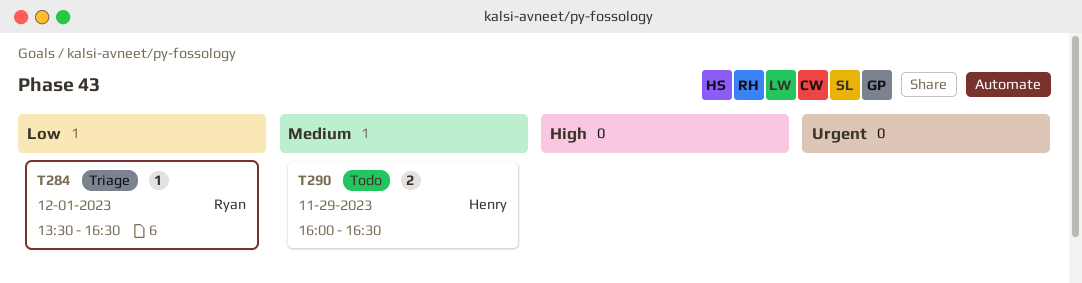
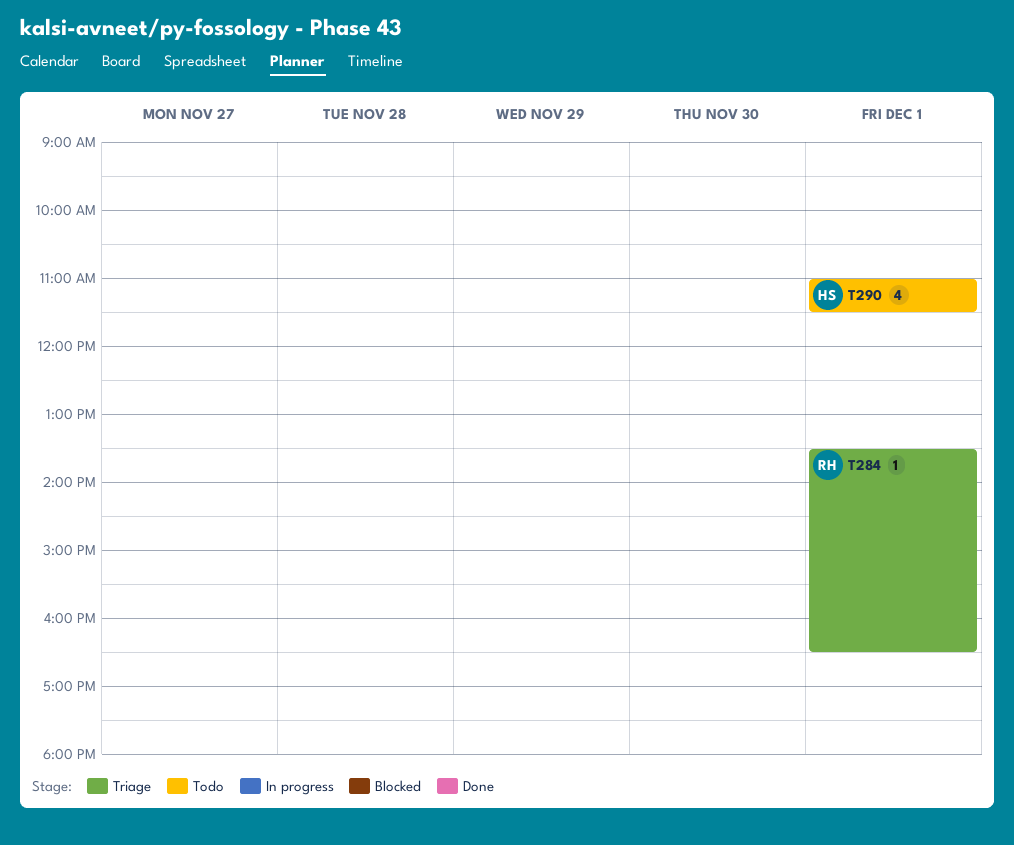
T290, estimate: 2 -> 4
T290, day: Nov 29 -> Dec 1
T290, begins: 16:00 -> 11:00
T290, ends: 16:30 -> 11:30

